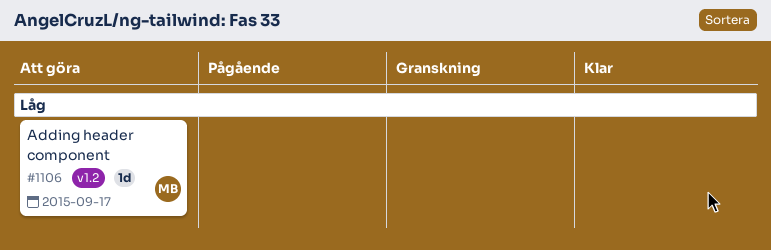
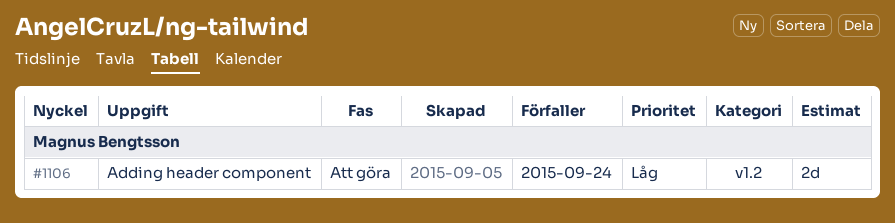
#1106, estimate: 1d -> 2d
#1106, due: Sep 17 -> Sep 24

